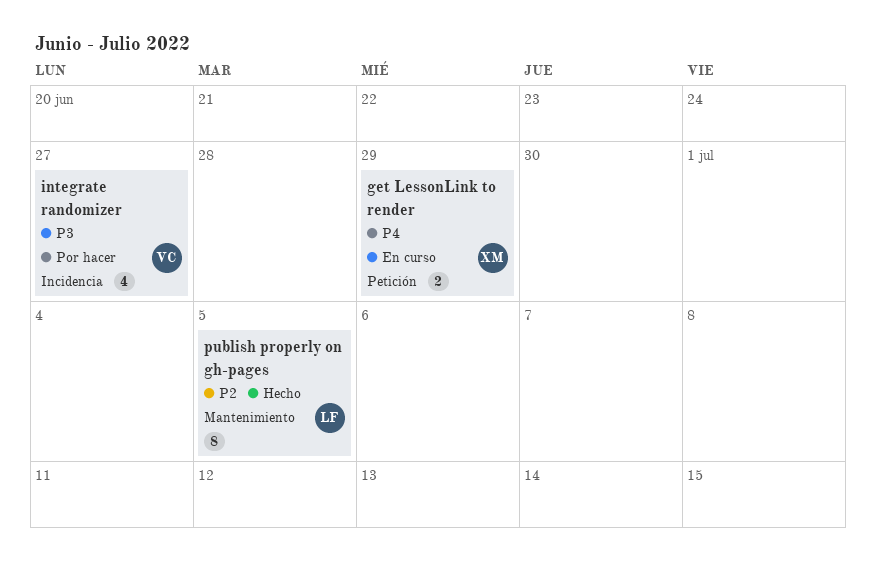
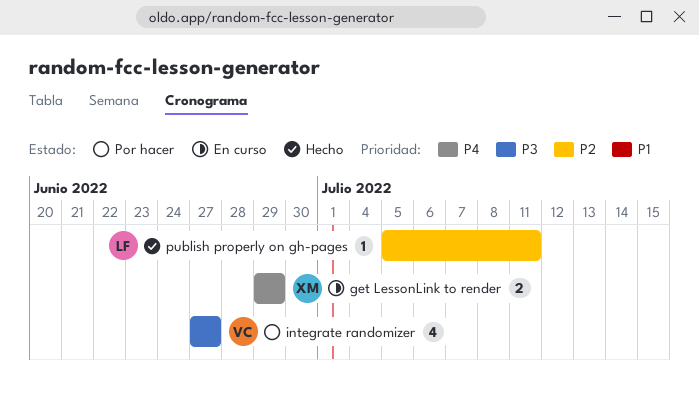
publish properly on gh-pages, estimate: 8 -> 1
publish properly on gh-pages, due: Jul 5 -> Jul 11

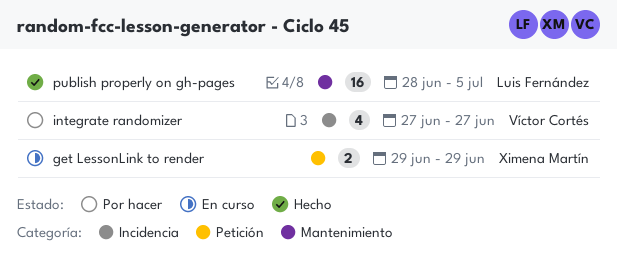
publish properly on gh-pages, estimate: 1 -> 16
publish properly on gh-pages, start: Jul 5 -> Jun 28
publish properly on gh-pages, due: Jul 11 -> Jul 5

